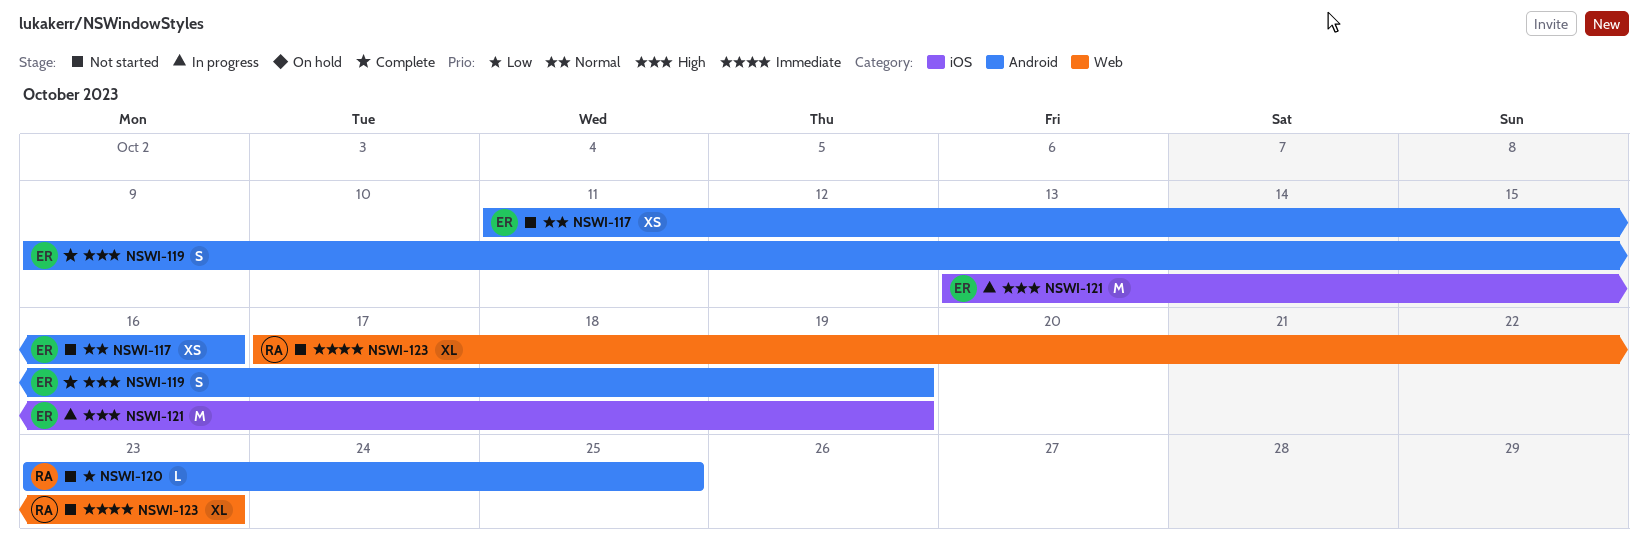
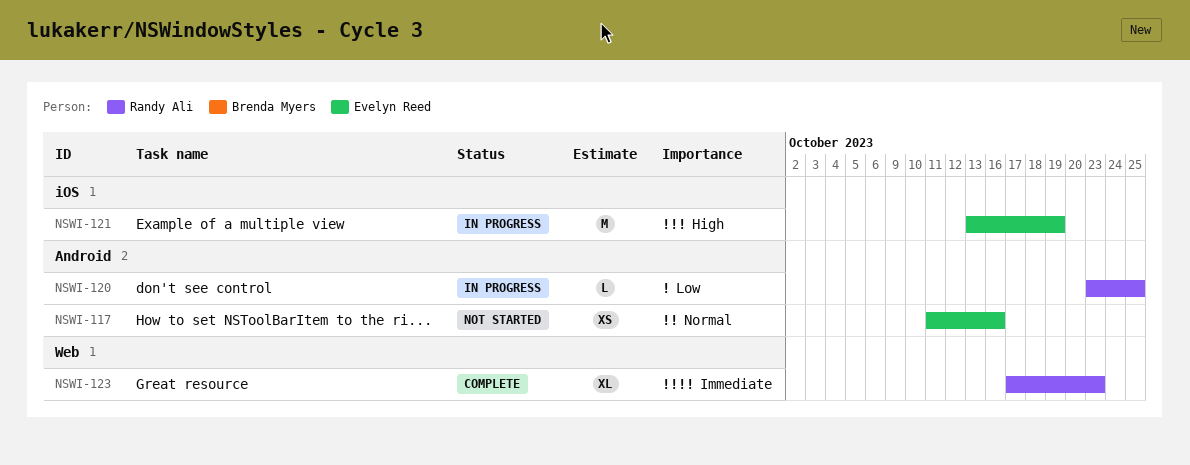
NSWI-119: present -> none
NSWI-120, status: Not started -> In progress
NSWI-123, status: Not started -> Complete

